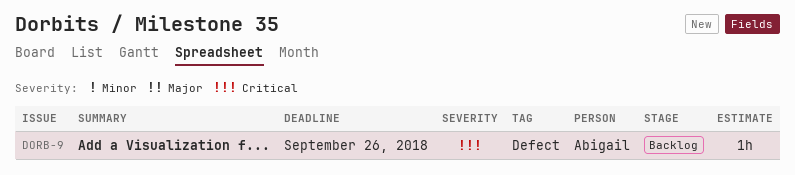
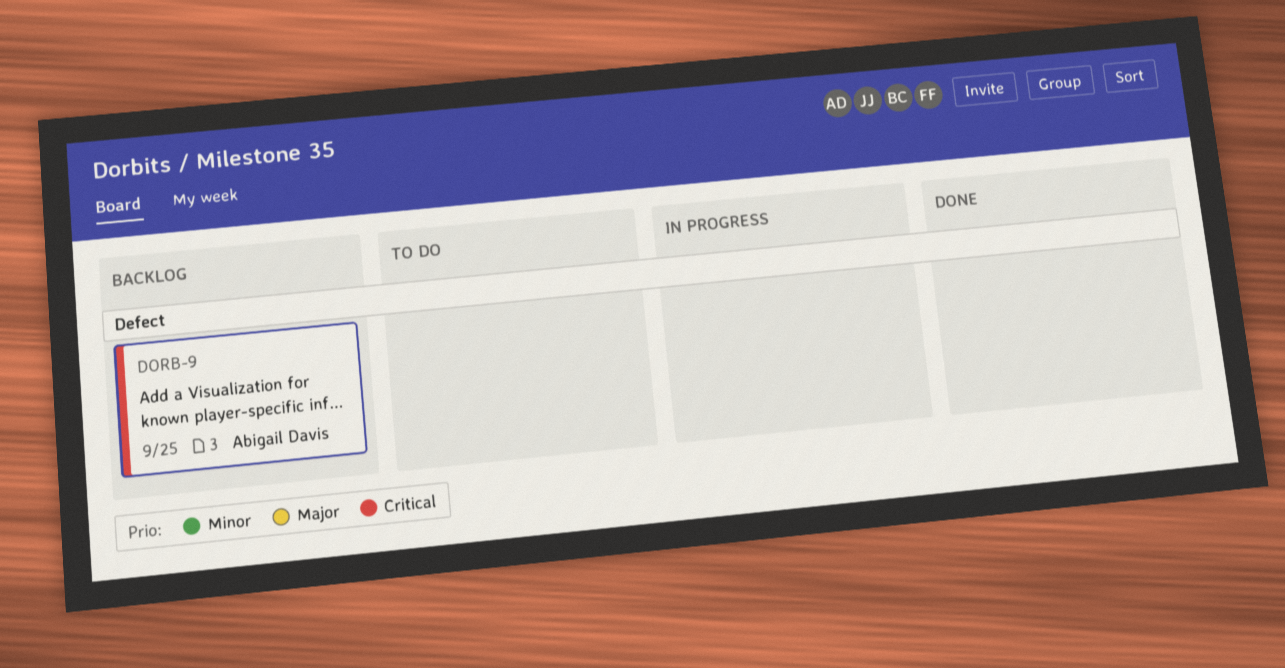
DORB-9, due: Sep 26 -> Sep 25

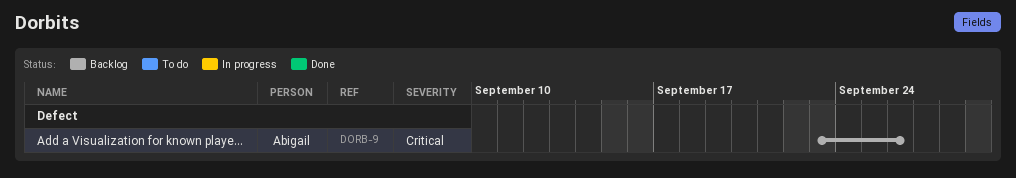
DORB-9, due: Sep 25 -> Sep 26

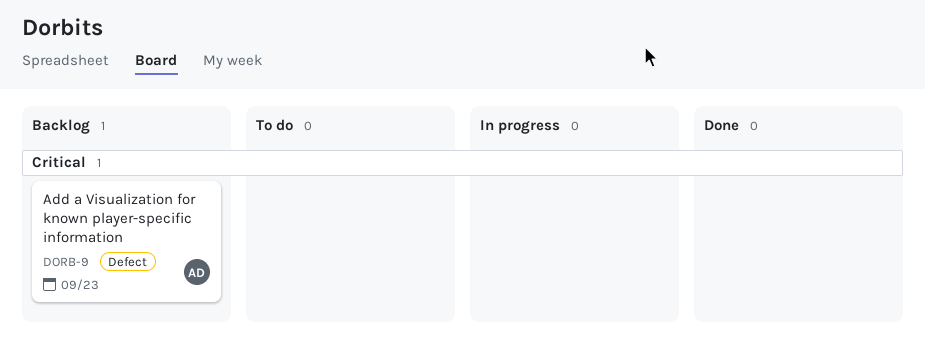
DORB-9, due: Sep 26 -> Sep 23

